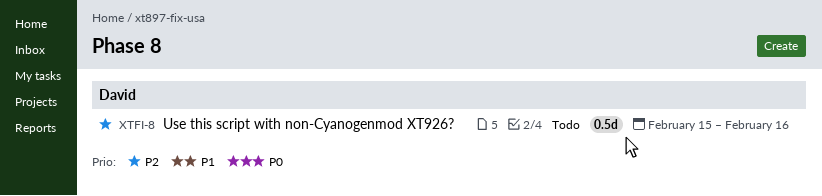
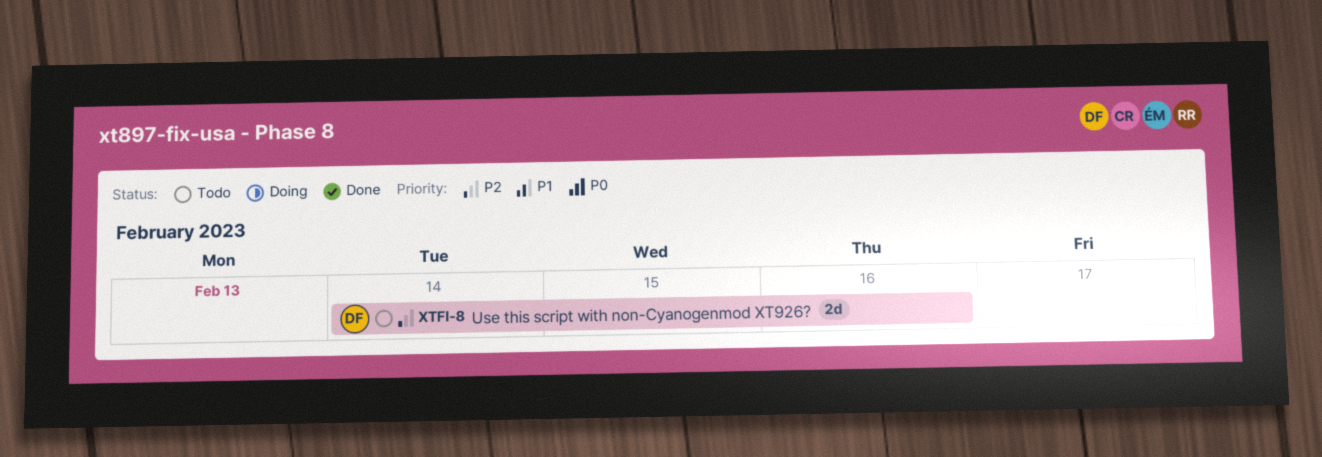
XTFI-8, estimate: 0.5d -> 2d
XTFI-8, start: Feb 15 -> Feb 14

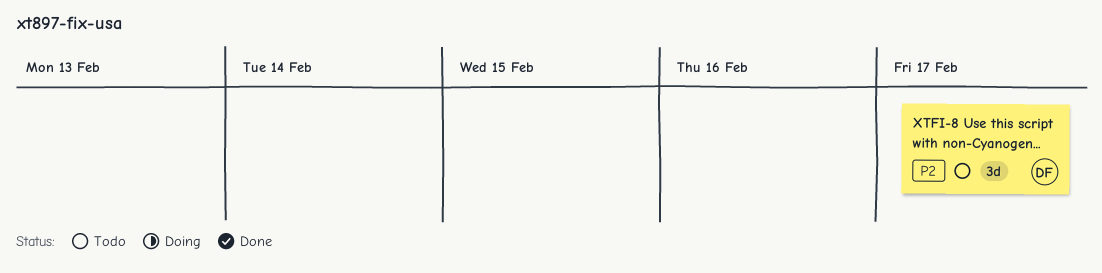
XTFI-8, estimate: 2d -> 3d
XTFI-8, due: Feb 16 -> Feb 17

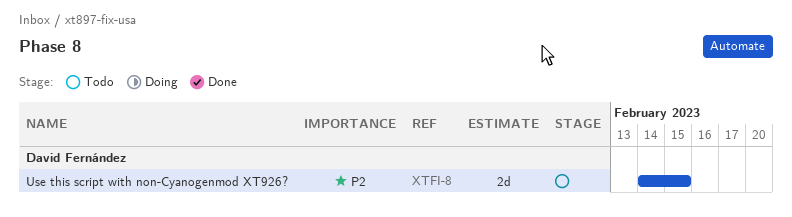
XTFI-8, estimate: 3d -> 2d
XTFI-8, due: Feb 17 -> Feb 15

